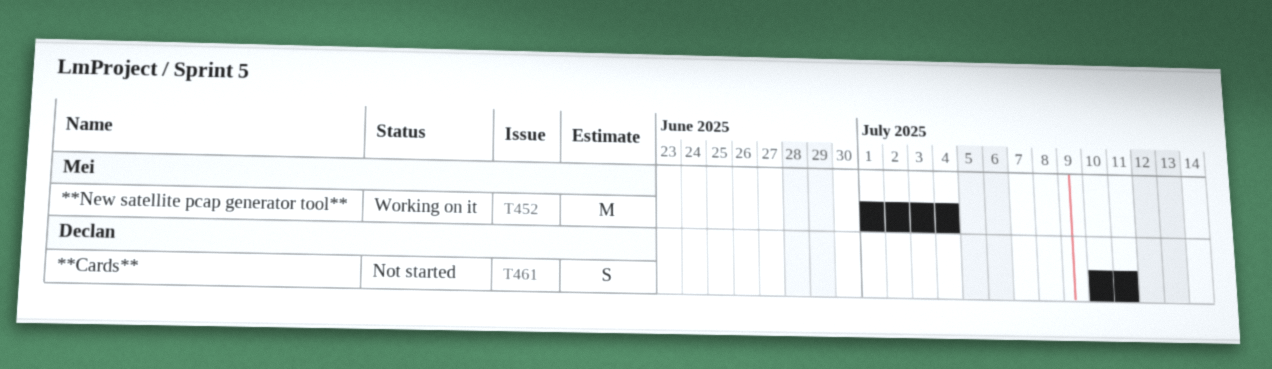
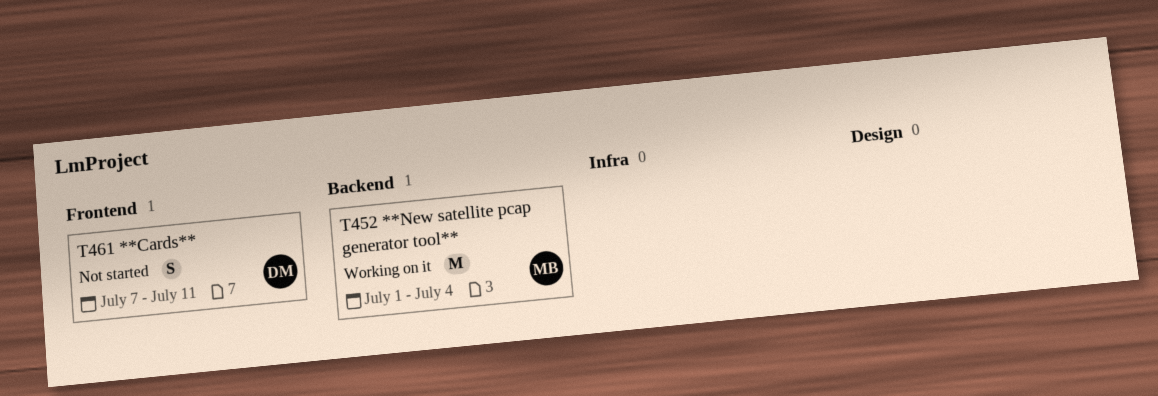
T461, start: Jul 10 -> Jul 7

